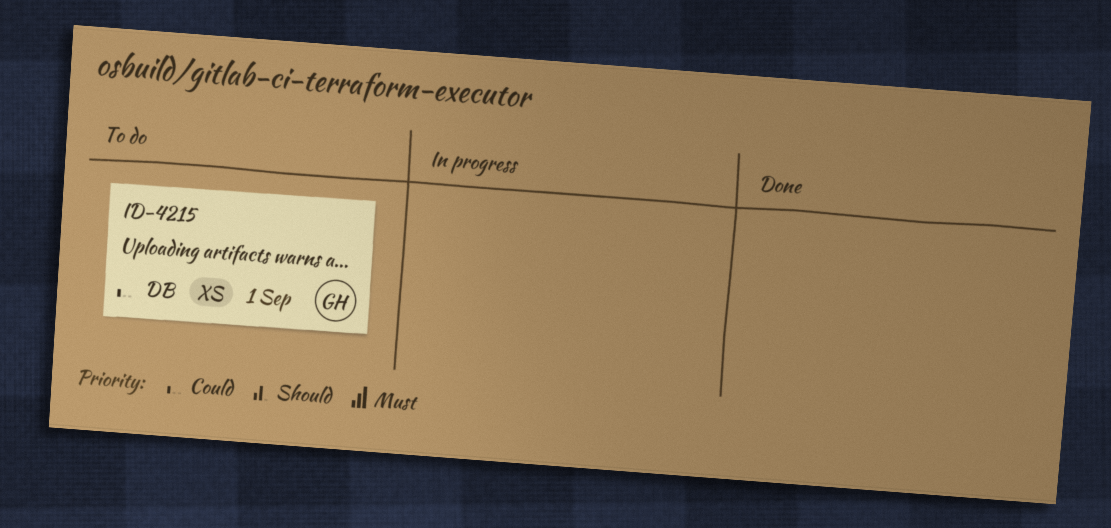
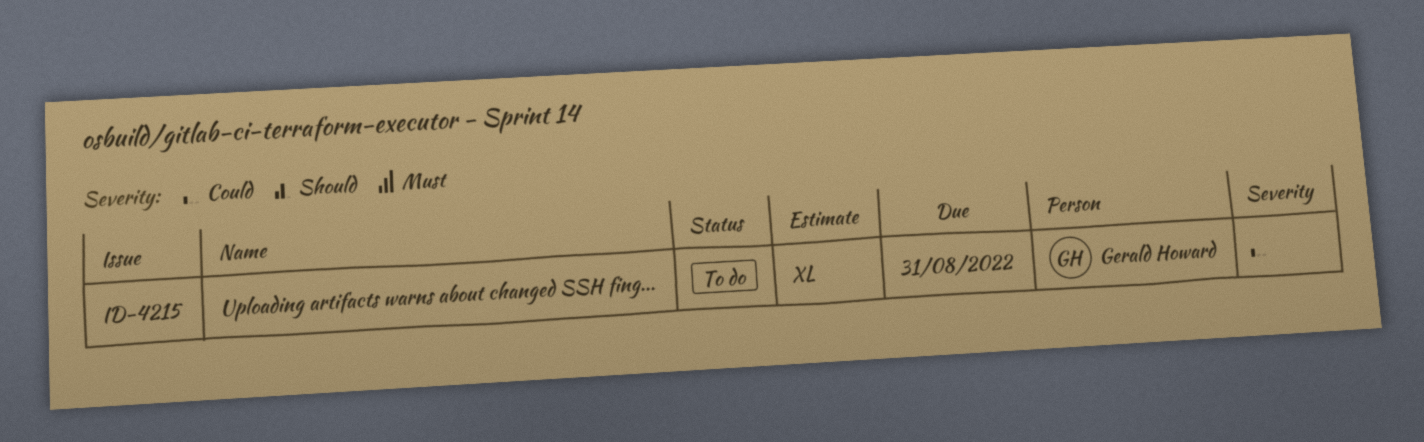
ID-4215, estimate: XS -> XL
ID-4215, due: Sep 1 -> Aug 31

